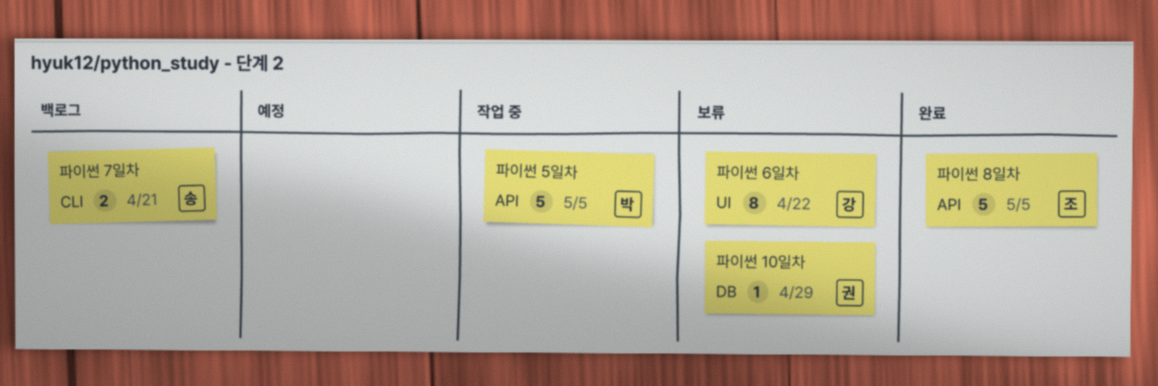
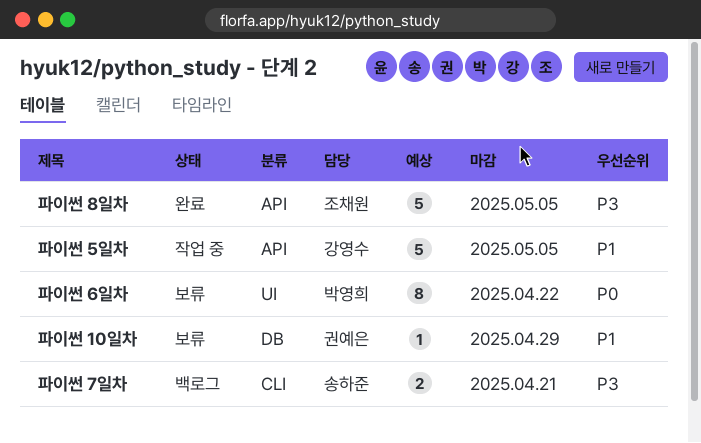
파이썬 5일차, owner: 박영희 -> 강영수
파이썬 6일차, owner: 강영수 -> 박영희

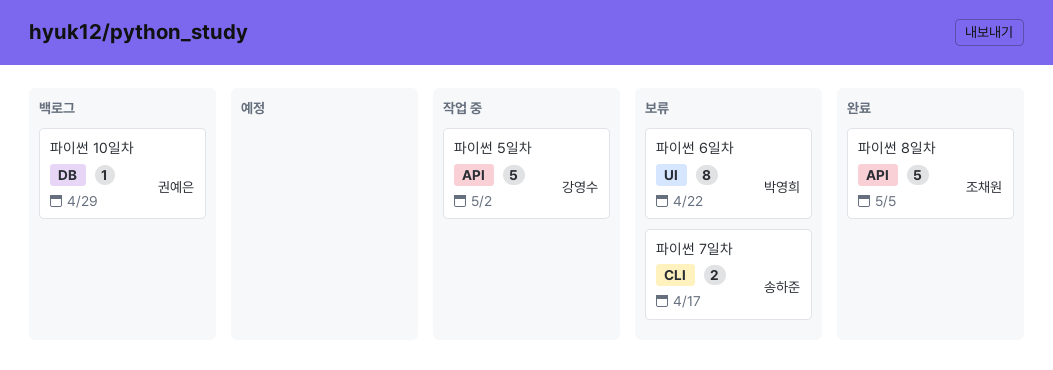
파이썬 10일차, status: 보류 -> 백로그
파이썬 5일차, due: May 5 -> May 2
파이썬 7일차, status: 백로그 -> 보류
파이썬 7일차, due: Apr 21 -> Apr 17

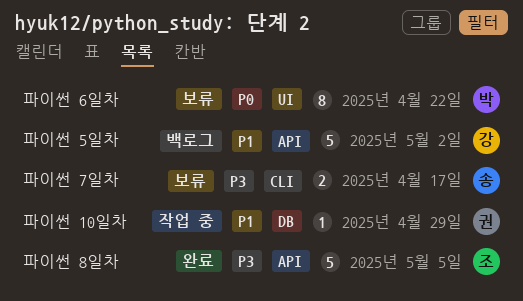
파이썬 10일차, status: 백로그 -> 작업 중
파이썬 5일차, status: 작업 중 -> 백로그

